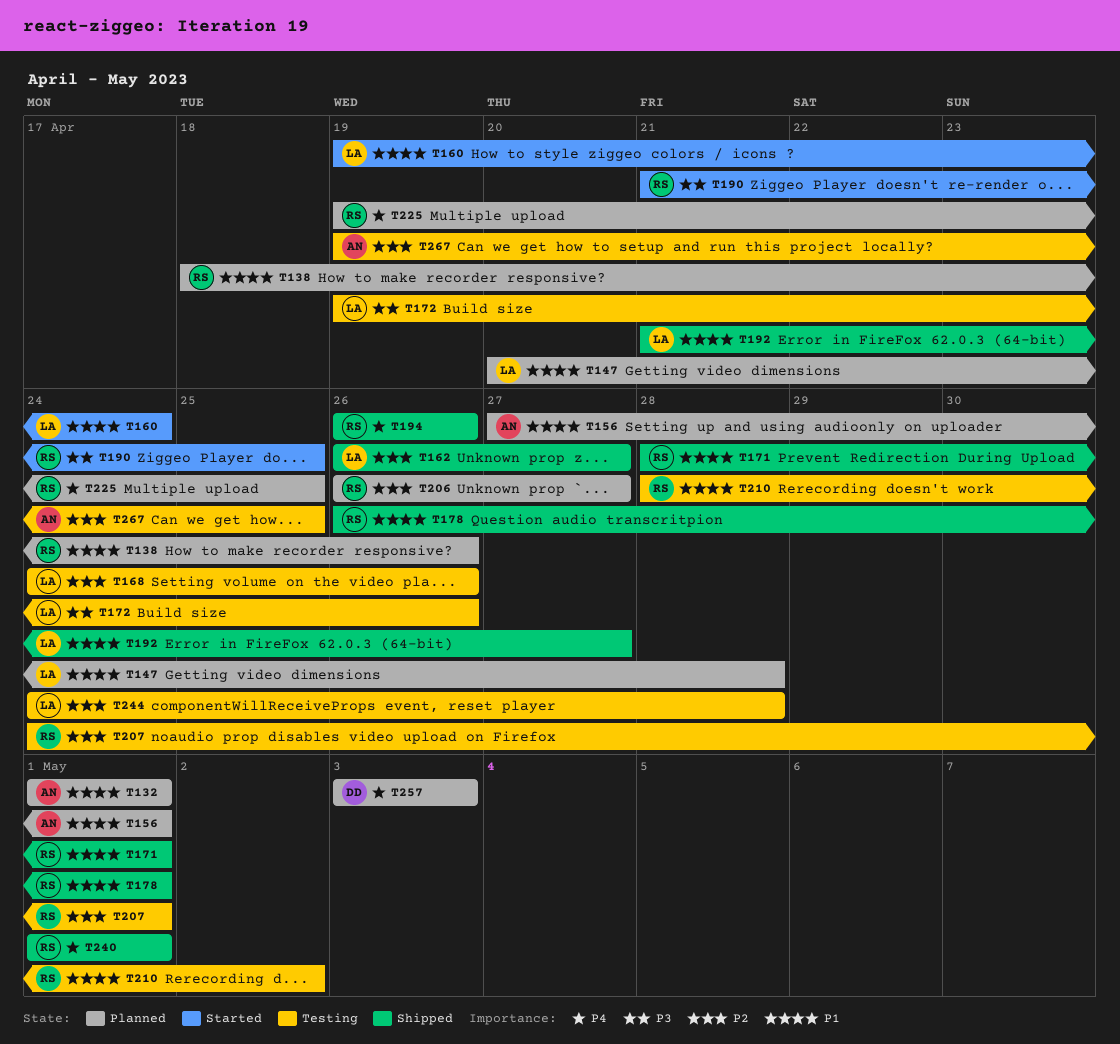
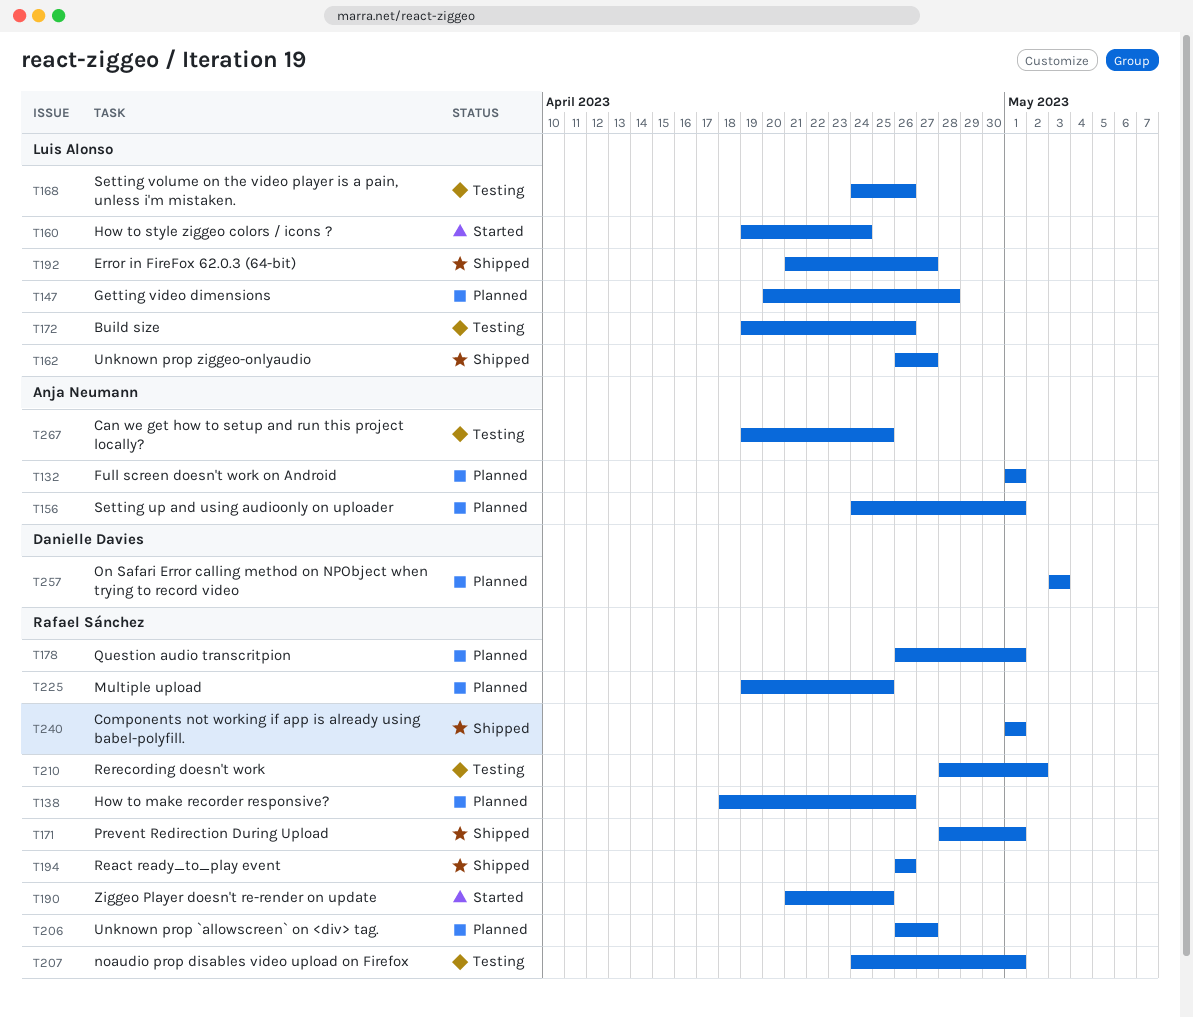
T156, start: Apr 27 -> Apr 24
T178, status: Shipped -> Planned
T244: present -> none

